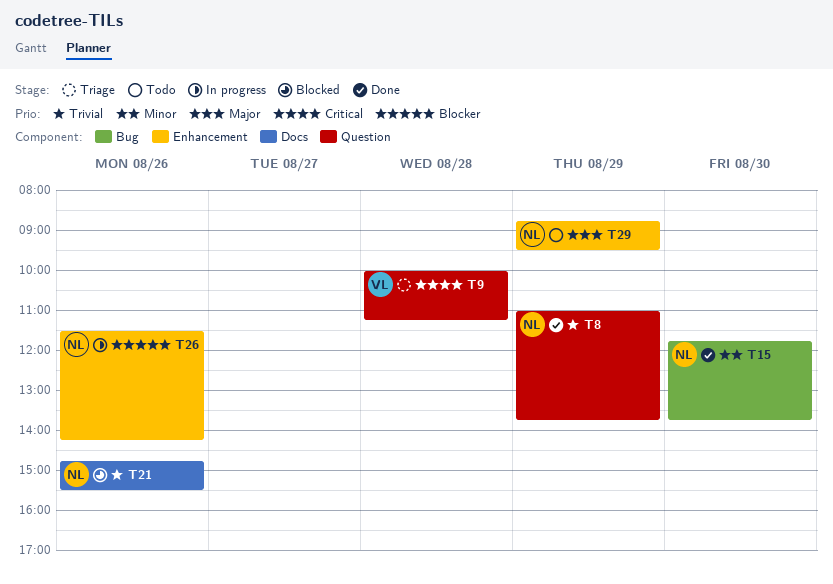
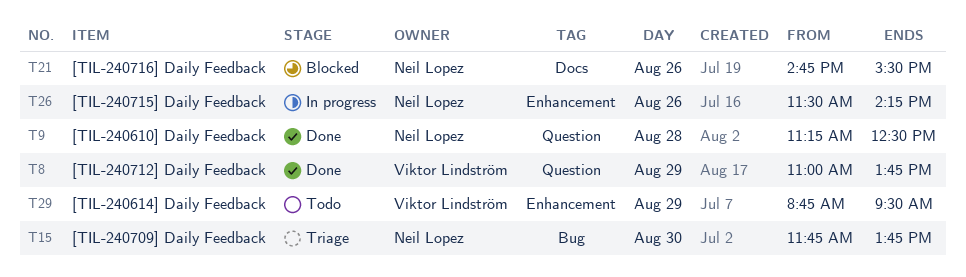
T8, owner: Neil Lopez -> Viktor Lindström
T9, status: Triage -> Done
T9, owner: Viktor Lindström -> Neil Lopez
T9, begins: 10:00 -> 11:15
T9, ends: 11:15 -> 12:30
T15, status: Done -> Triage
T29, owner: Neil Lopez -> Viktor Lindström

